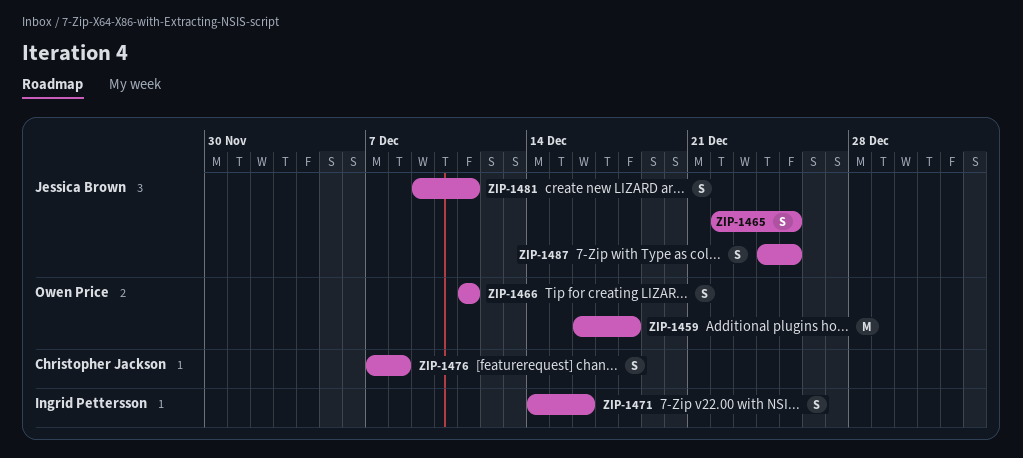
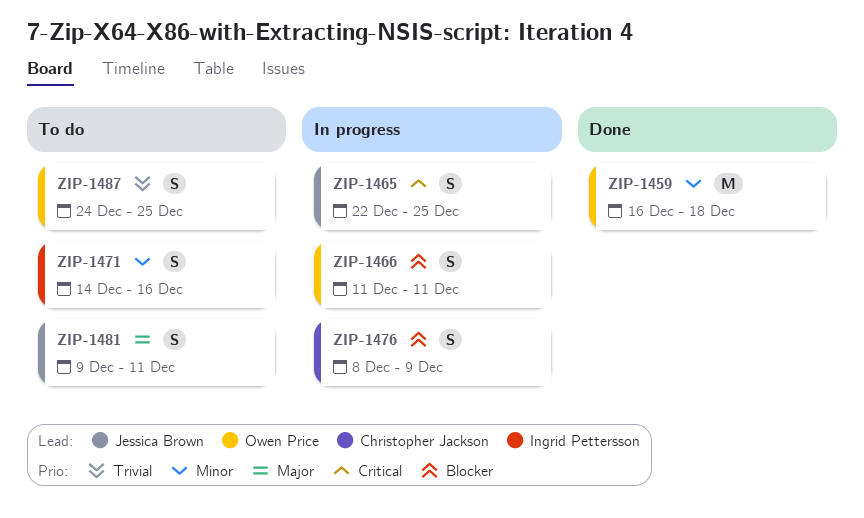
ZIP-1476, start: Dec 7 -> Dec 8
ZIP-1476, due: Dec 8 -> Dec 9
ZIP-1487, owner: Jessica Brown -> Owen Price

